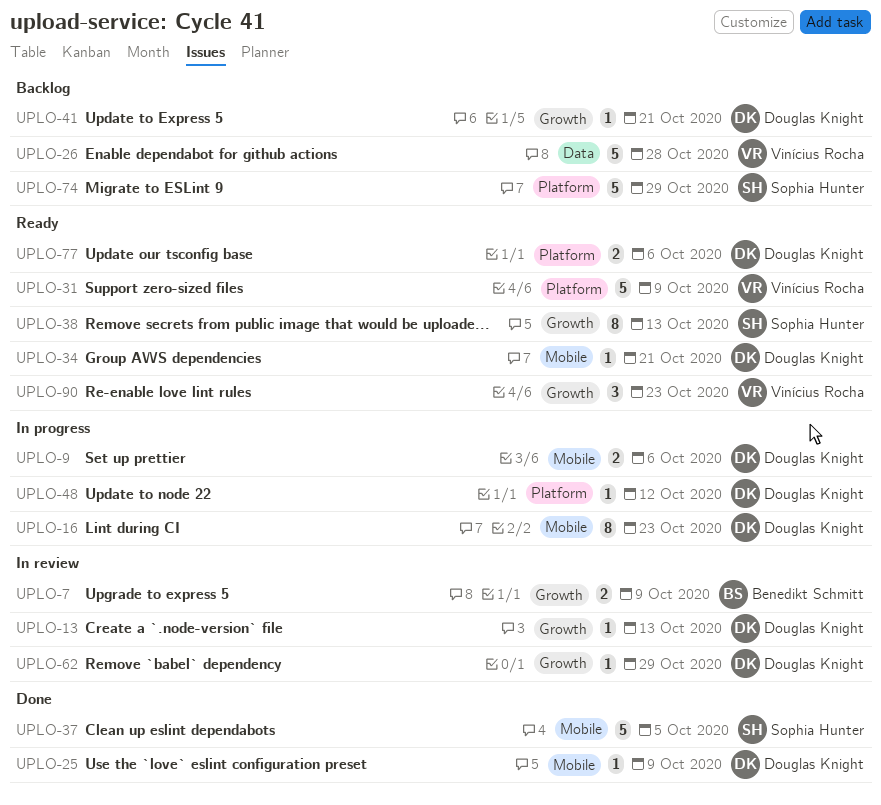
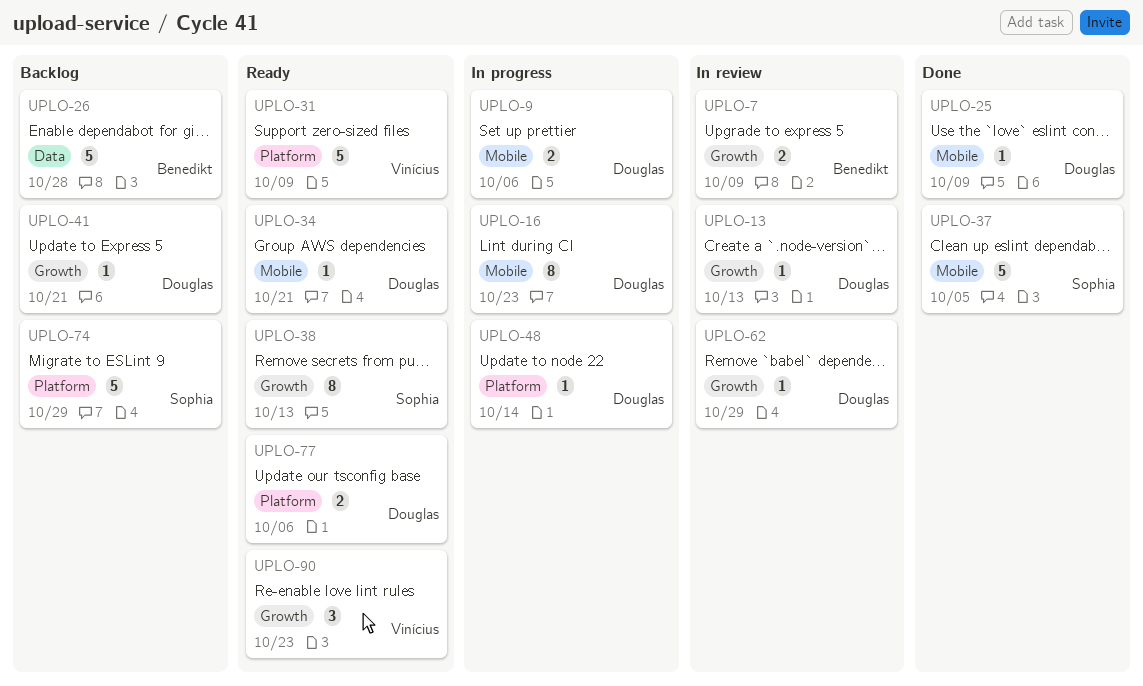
UPLO-26, owner: Vinícius Rocha -> Benedikt Schmitt
UPLO-48, due: Oct 12 -> Oct 14

